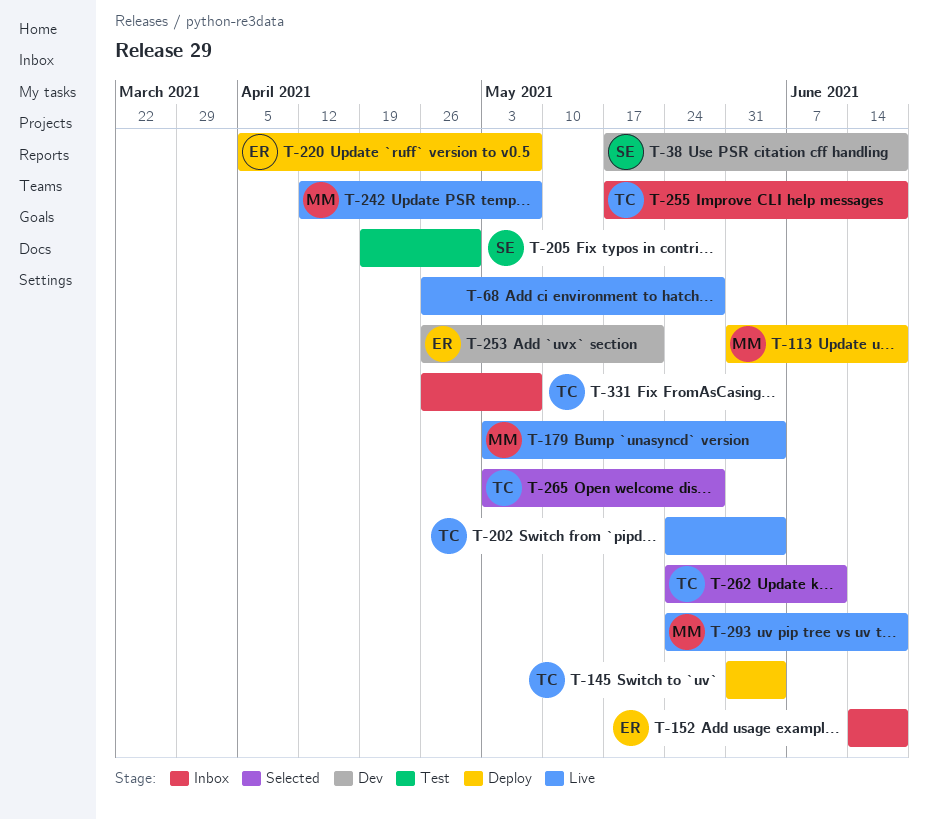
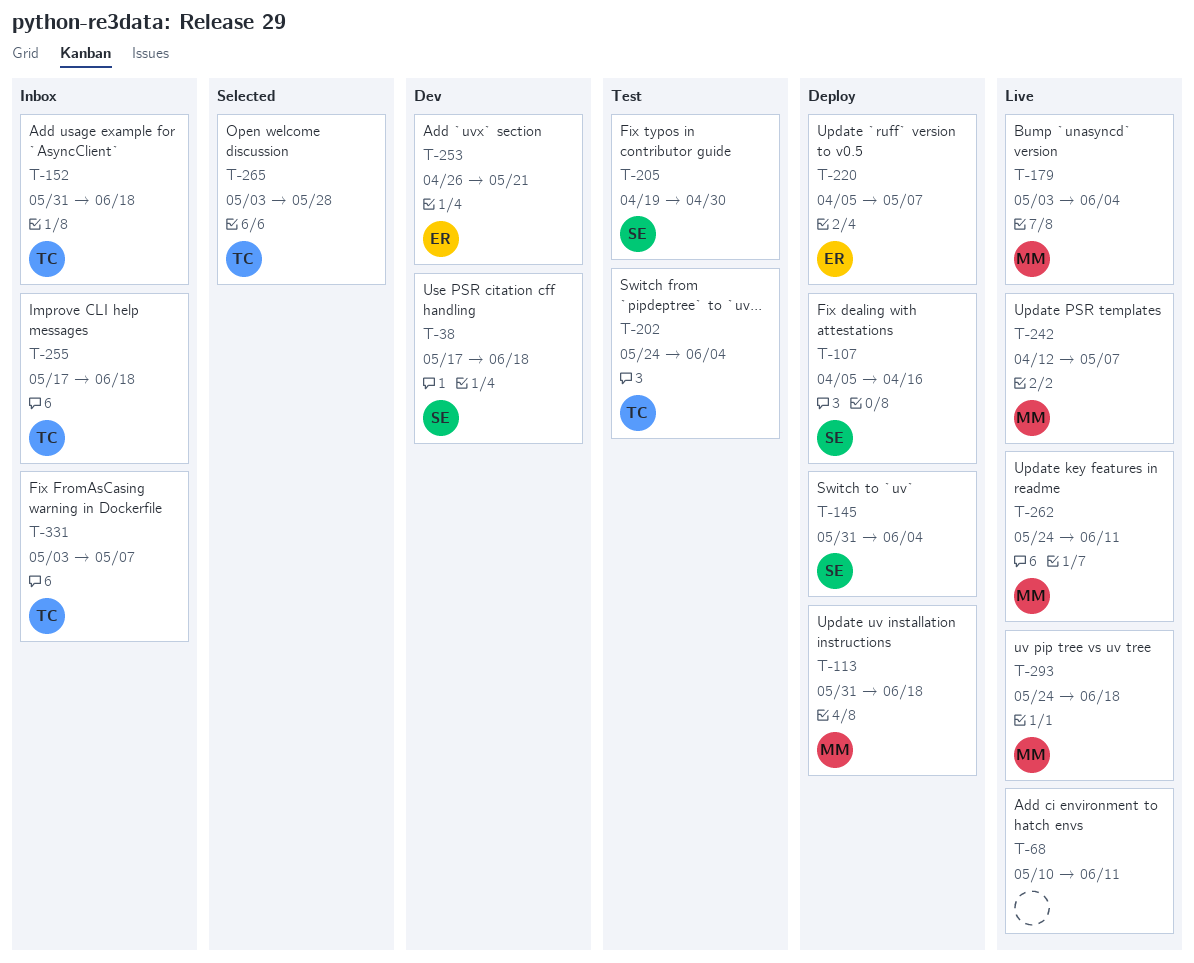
T-68, start: Apr 26 -> May 10
T-68, due: May 28 -> Jun 11
T-107: none -> present
T-145, owner: TC -> SE
T-152, owner: ER -> TC
T-152, start: Jun 14 -> May 31
T-202, status: Live -> Test
T-262, status: Selected -> Live
T-262, owner: TC -> MM
T-331, start: Apr 26 -> May 3

